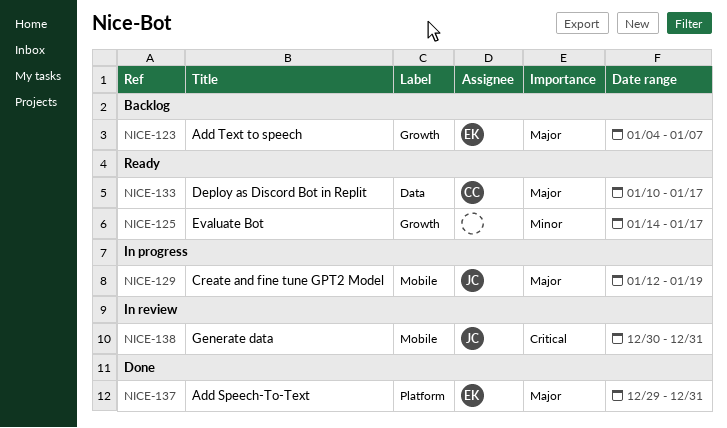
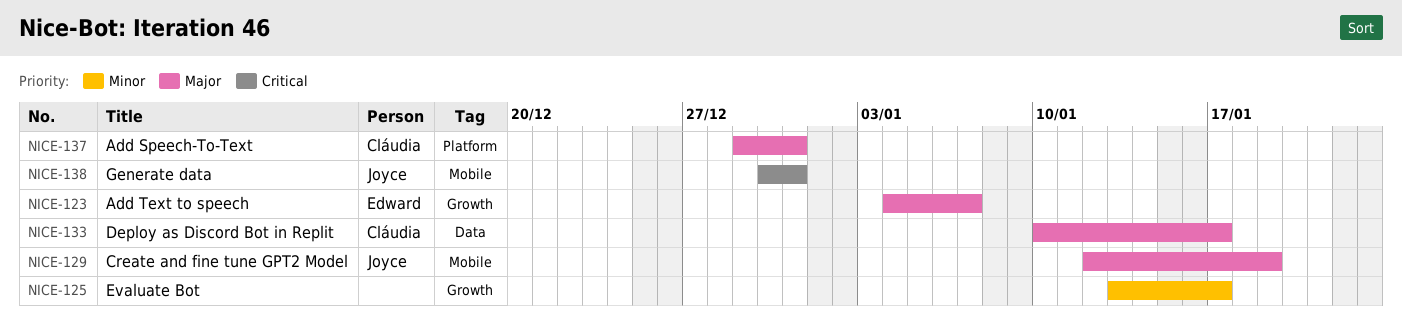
NICE-125, start: Jan 14 -> Jan 13
NICE-137, owner: Edward -> Cláudia

